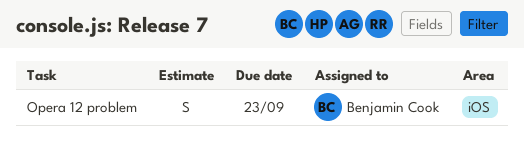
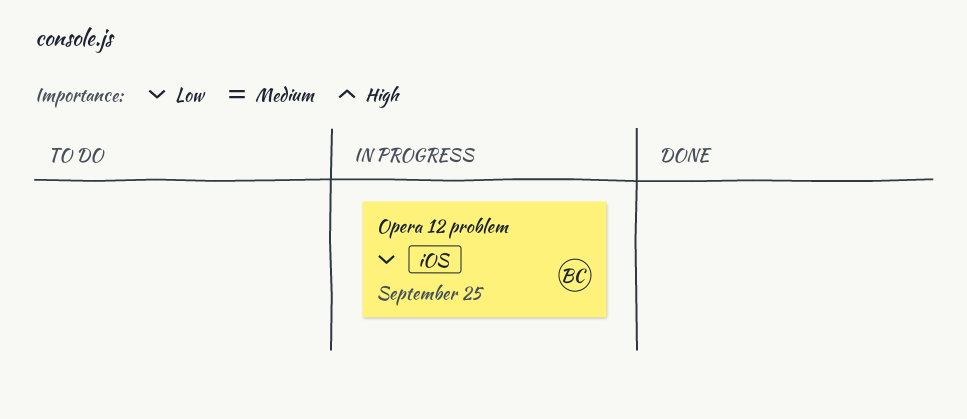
Opera 12 problem, due: Sep 23 -> Sep 25

